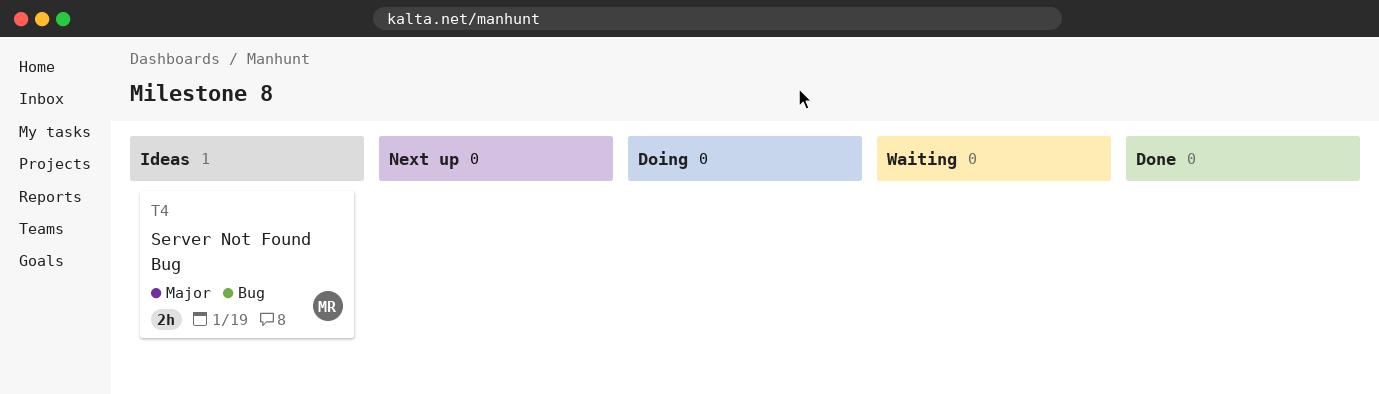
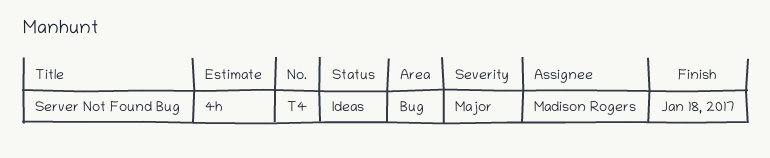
T4, estimate: 2h -> 4h
T4, due: Jan 19 -> Jan 18

